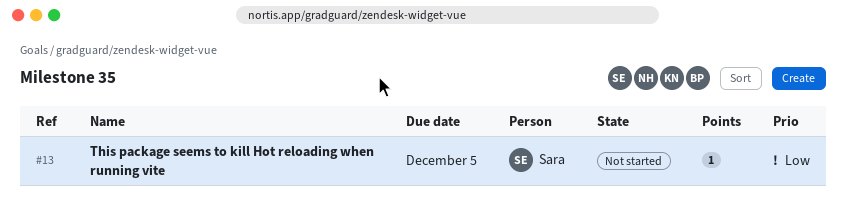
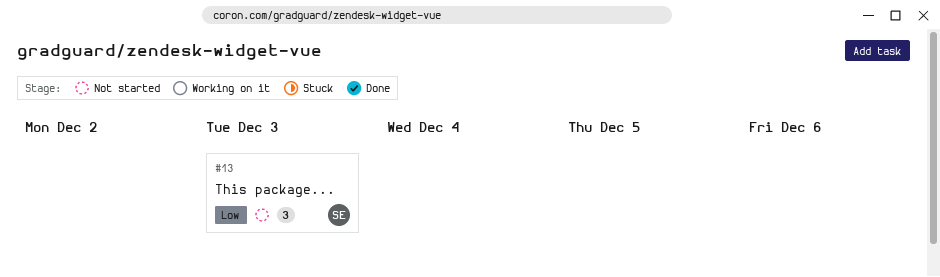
#13, estimate: 1 -> 3
#13, due: Dec 5 -> Dec 3

